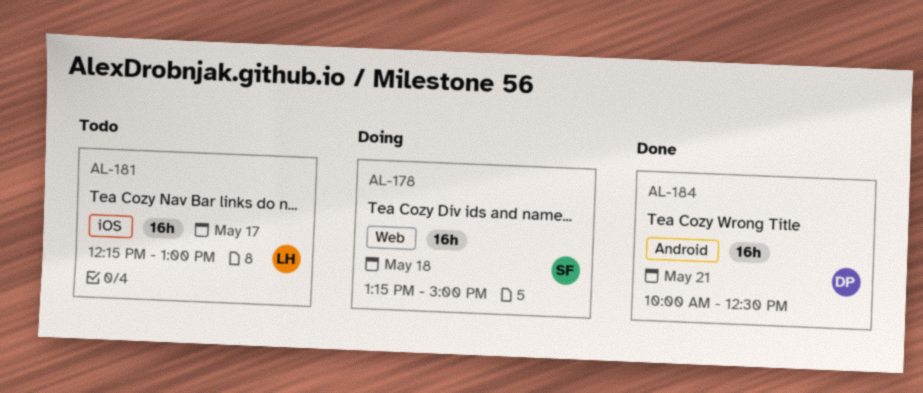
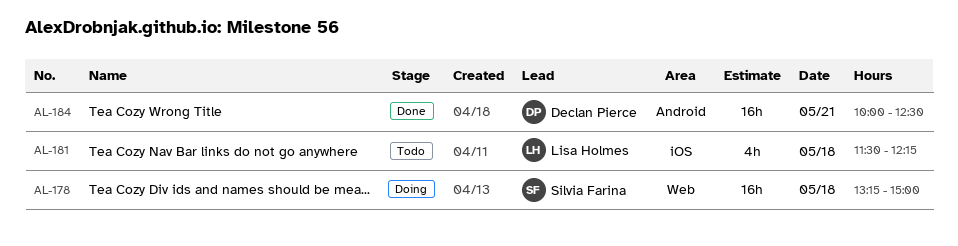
AL-181, estimate: 16h -> 4h
AL-181, day: May 17 -> May 18
AL-181, begins: 12:15 -> 11:30
AL-181, ends: 13:00 -> 12:15

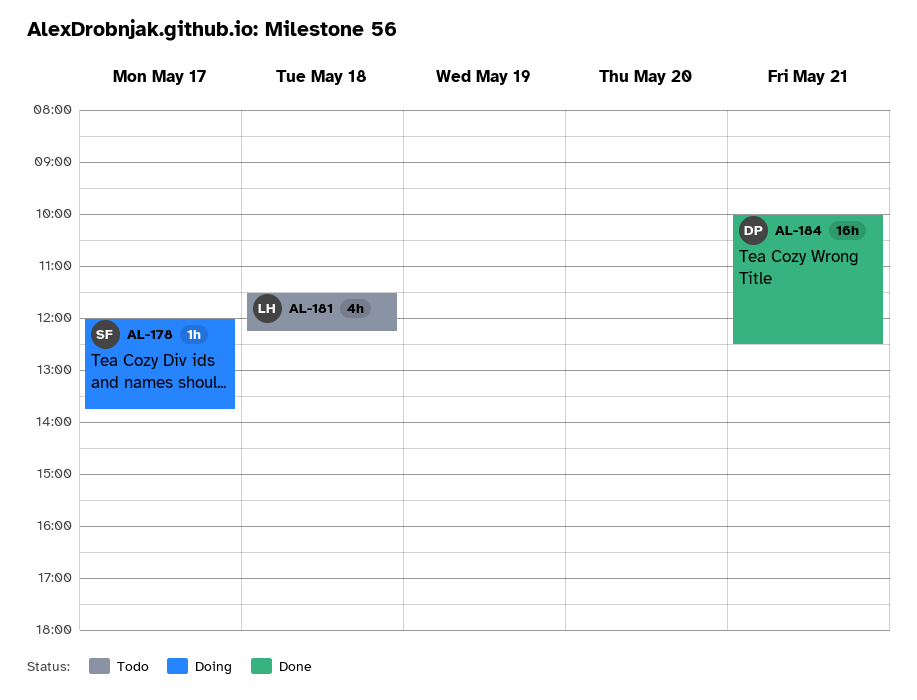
AL-178, estimate: 16h -> 1h
AL-178, day: May 18 -> May 17
AL-178, begins: 13:15 -> 12:00
AL-178, ends: 15:00 -> 13:45

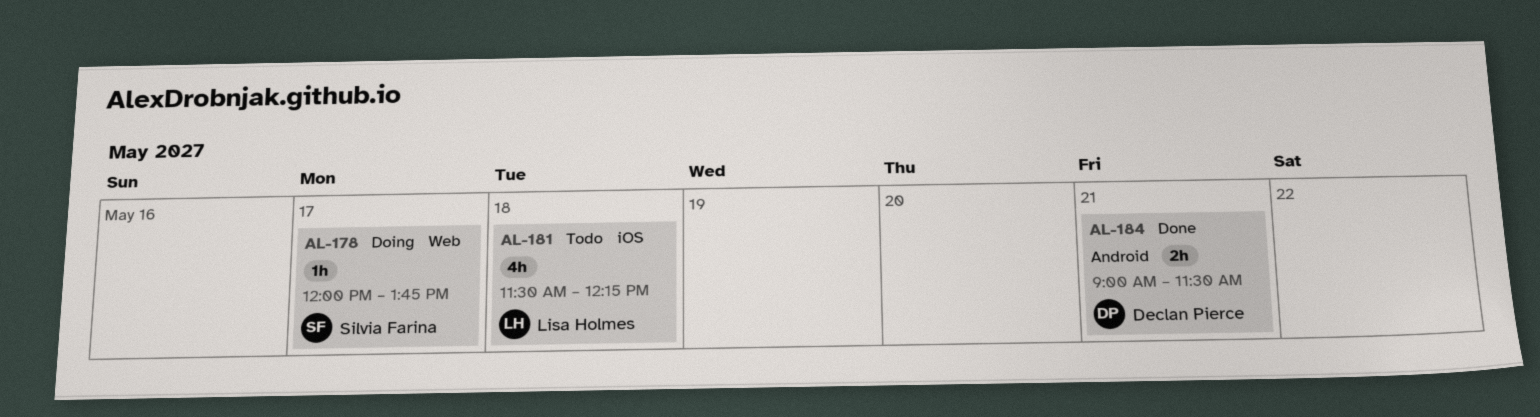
AL-184, estimate: 16h -> 2h
AL-184, begins: 10:00 -> 09:00
AL-184, ends: 12:30 -> 11:30

